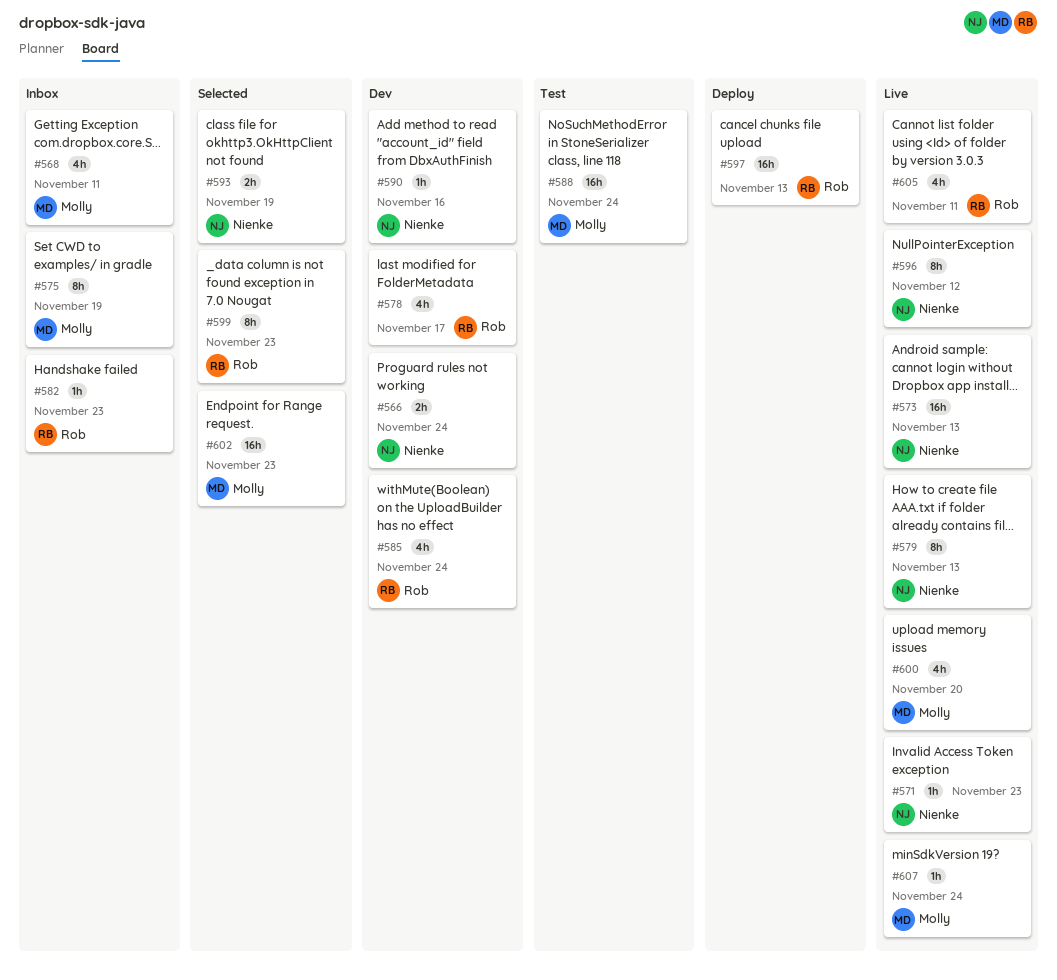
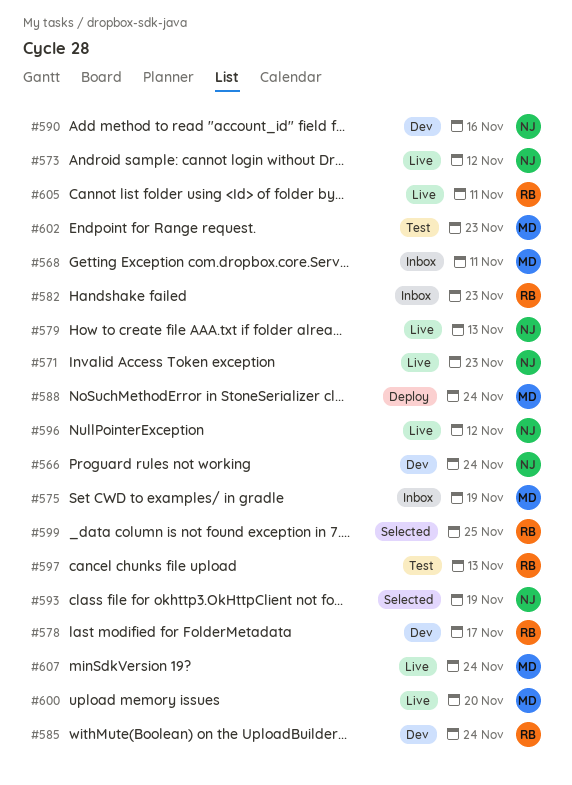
#573, due: Nov 13 -> Nov 12
#588, status: Test -> Deploy
#597, status: Deploy -> Test
#599, due: Nov 23 -> Nov 25
#602, status: Selected -> Test

